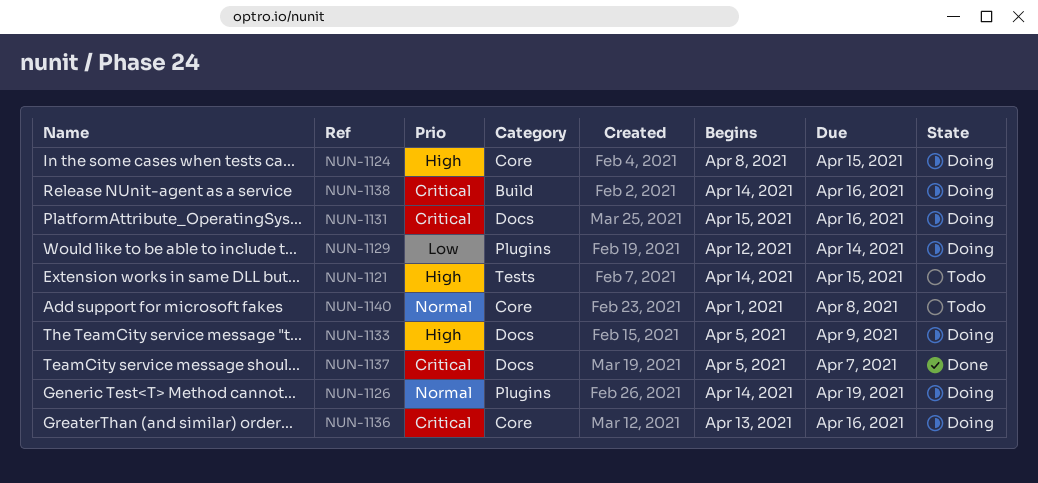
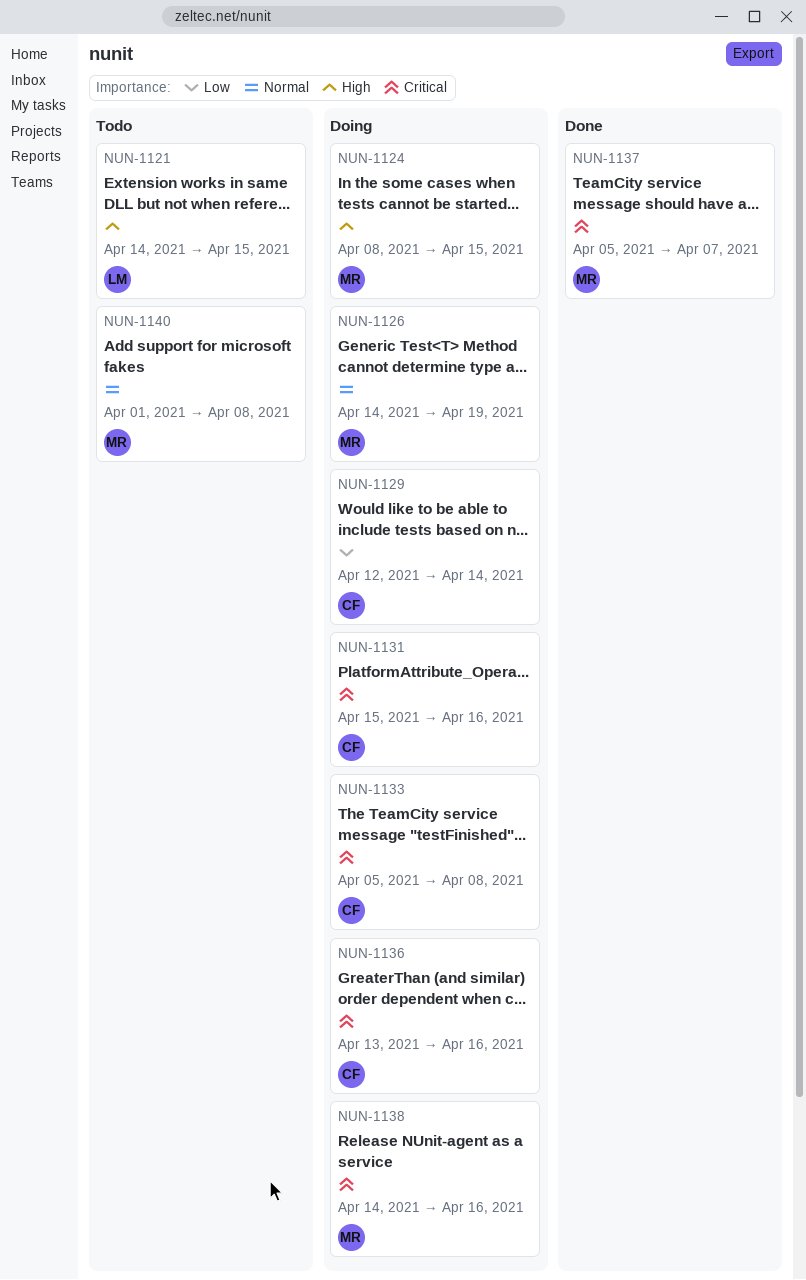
NUN-1133, priority: High -> Critical
NUN-1133, due: Apr 9 -> Apr 8

